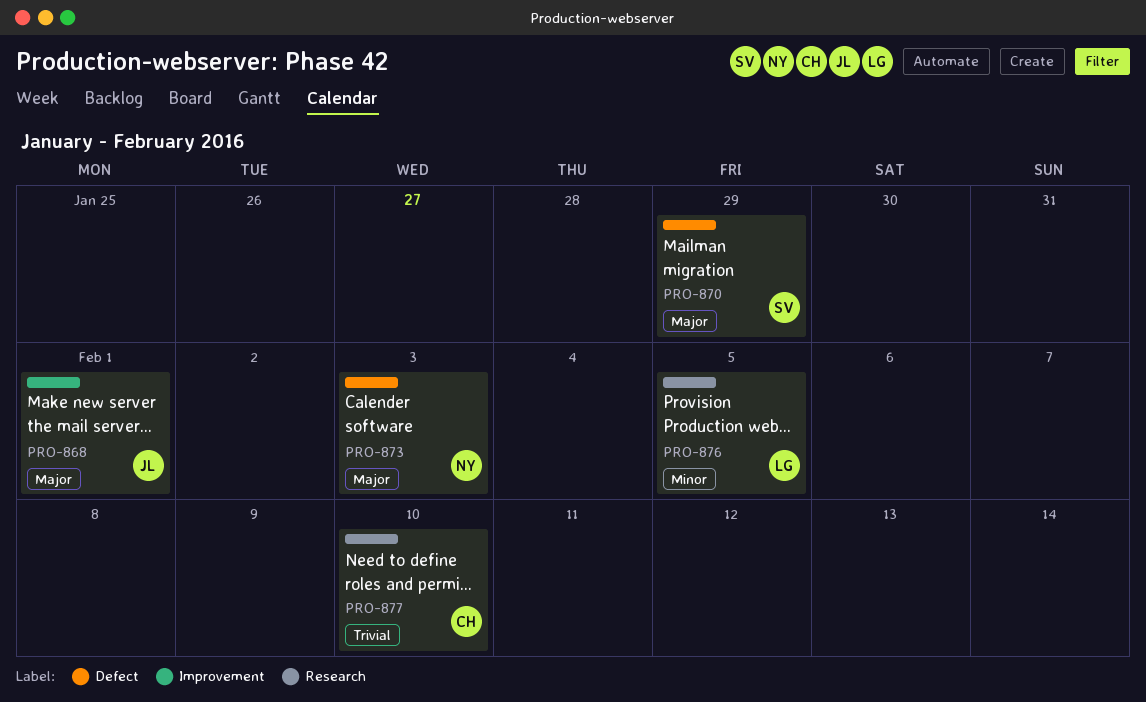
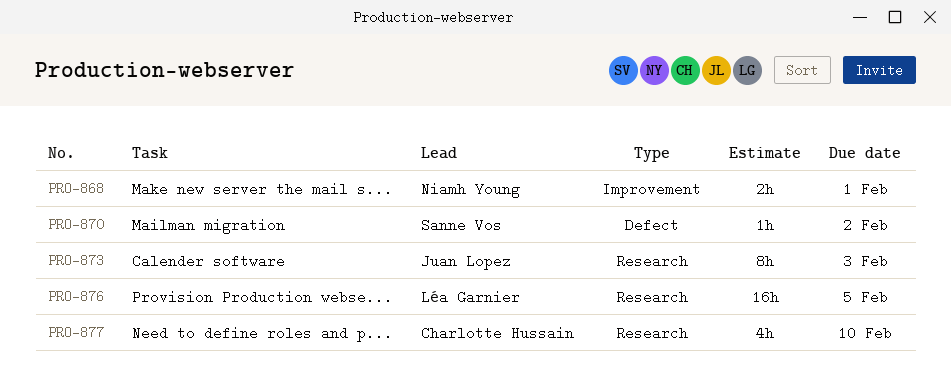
PRO-868, owner: Juan Lopez -> Niamh Young
PRO-870, due: Jan 29 -> Feb 2
PRO-873, owner: Niamh Young -> Juan Lopez
PRO-873, label: Defect -> Research

